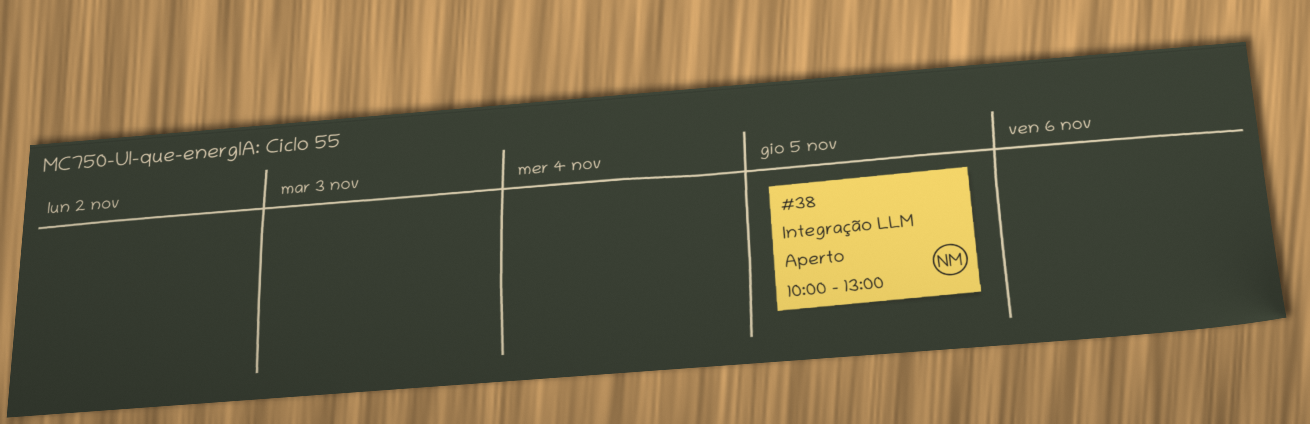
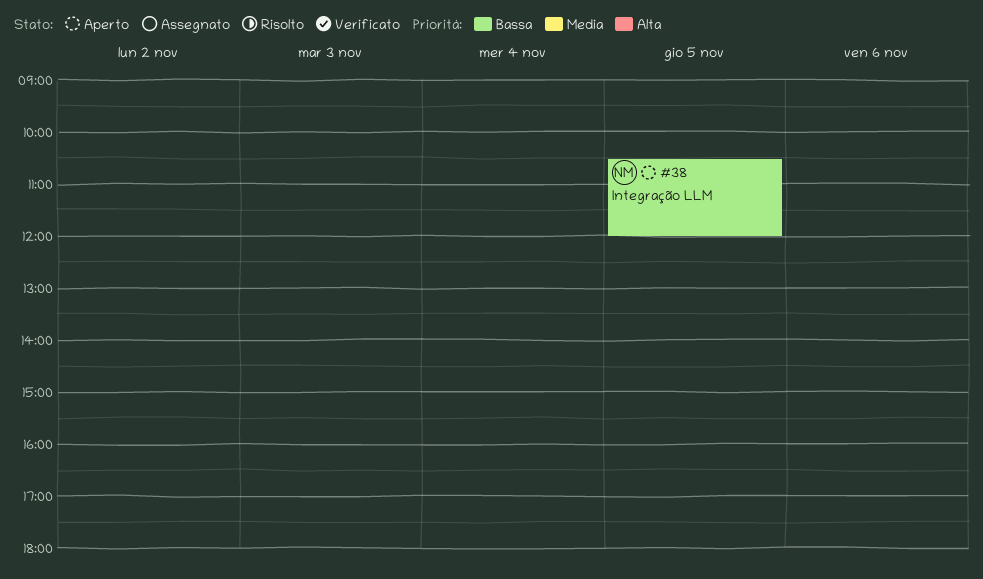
#38, begins: 10:00 -> 10:30
#38, ends: 13:00 -> 12:00

